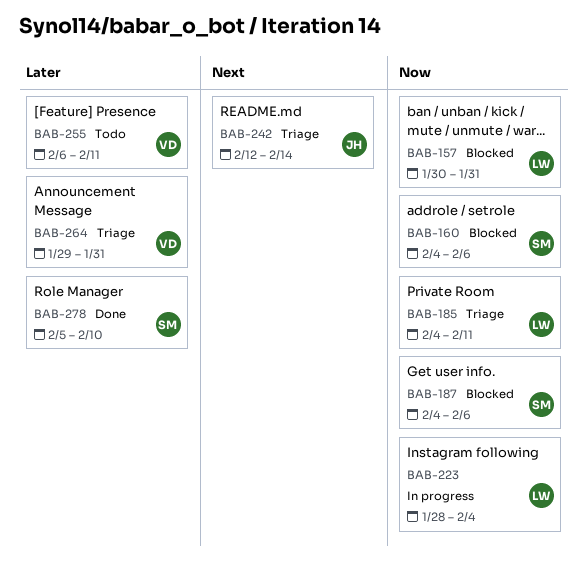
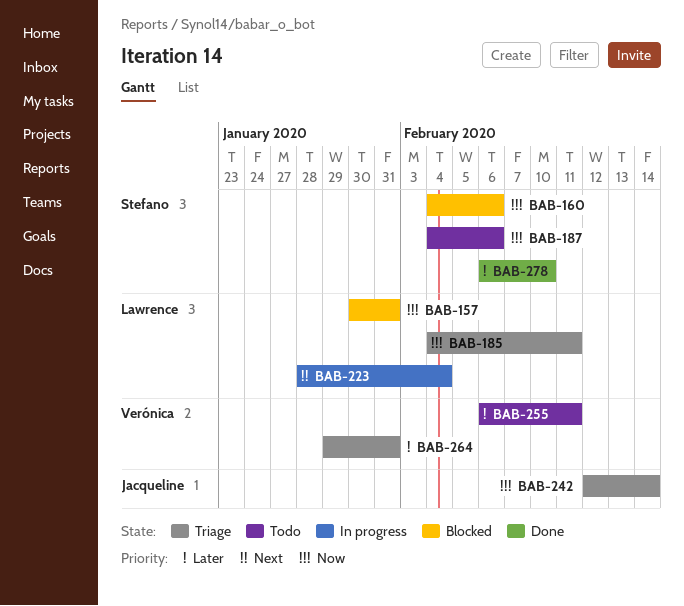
BAB-187, status: Blocked -> Todo
BAB-223, priority: Now -> Next
BAB-242, priority: Next -> Now
BAB-278, start: Feb 5 -> Feb 6

